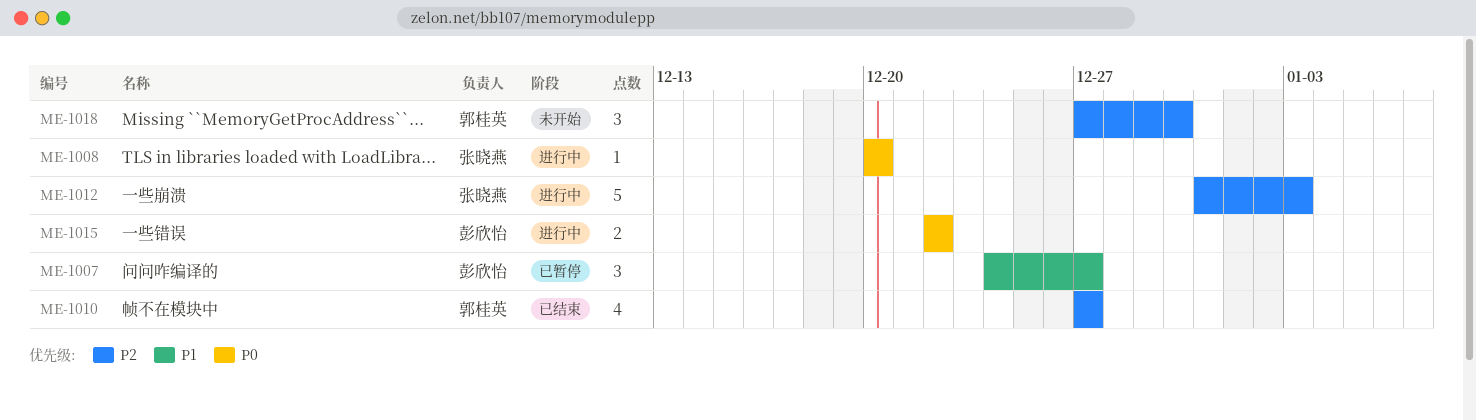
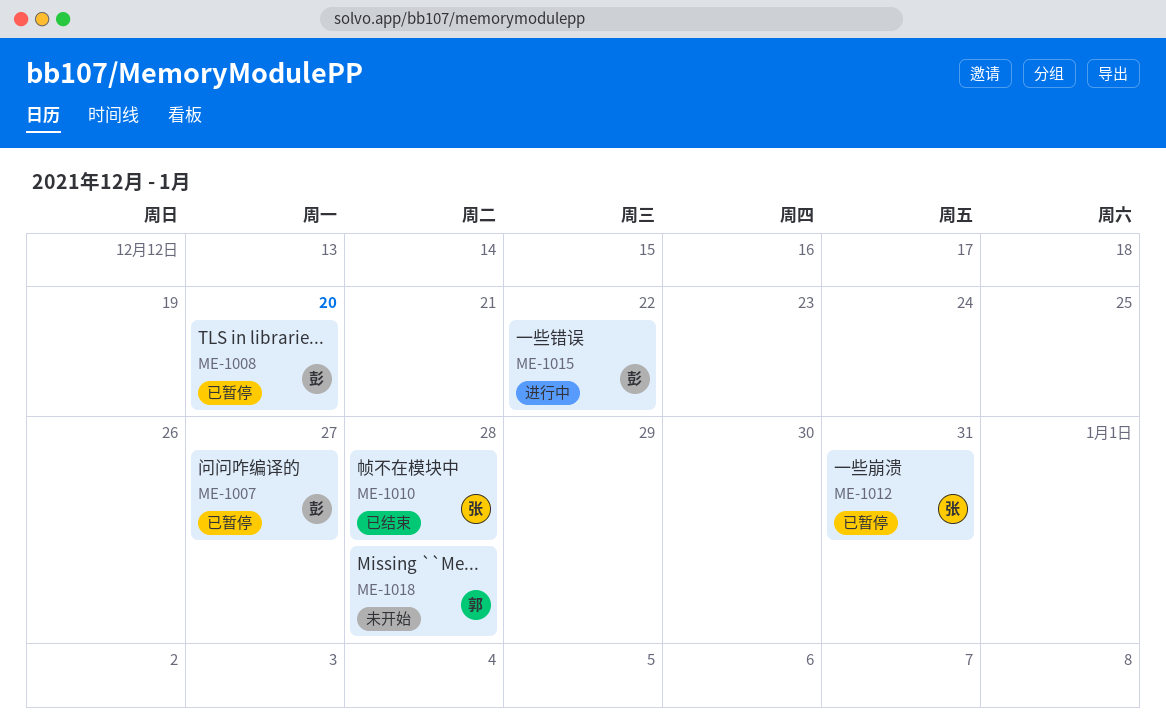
ME-1008, status: 进行中 -> 已暂停
ME-1008, owner: 张晓燕 -> 彭欣怡
ME-1010, owner: 郭桂英 -> 张晓燕
ME-1010, due: Dec 27 -> Dec 28
ME-1012, status: 进行中 -> 已暂停
ME-1012, due: Jan 3 -> Dec 31
ME-1018, due: Dec 30 -> Dec 28

